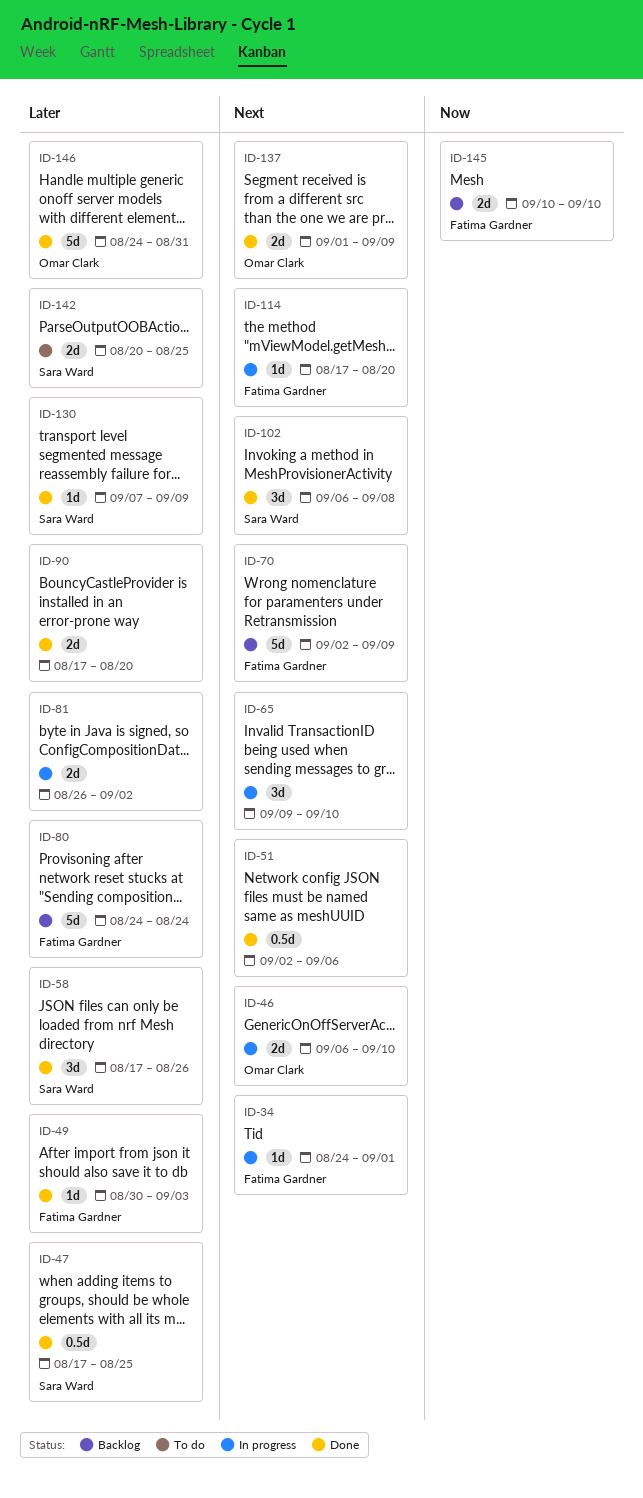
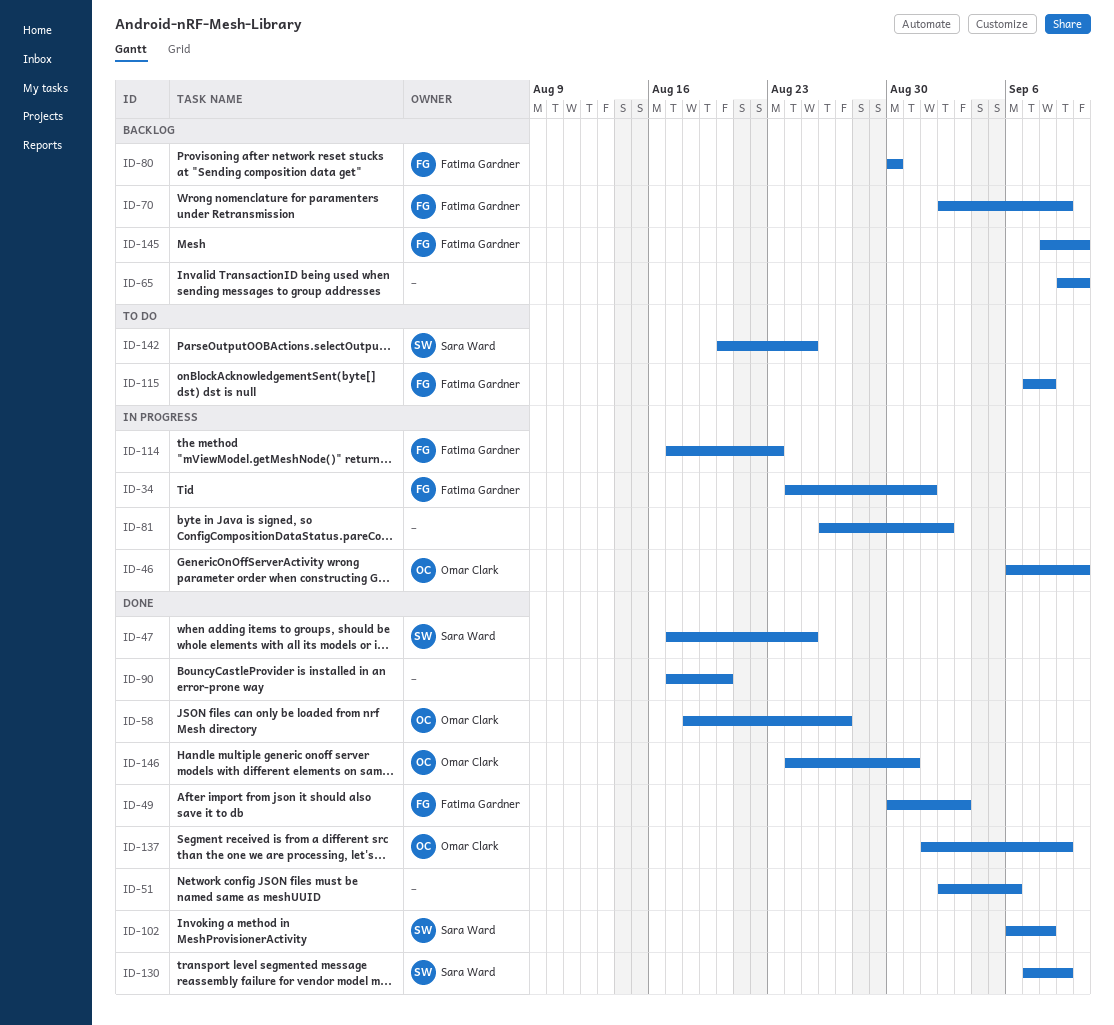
ID-58, owner: Sara Ward -> Omar Clark
ID-58, start: Aug 17 -> Aug 18
ID-58, due: Aug 26 -> Aug 27
ID-65, status: In progress -> Backlog
ID-80, start: Aug 24 -> Aug 30
ID-80, due: Aug 24 -> Aug 30
ID-114, due: Aug 20 -> Aug 23
ID-115: none -> present
ID-145, start: Sep 10 -> Sep 8

